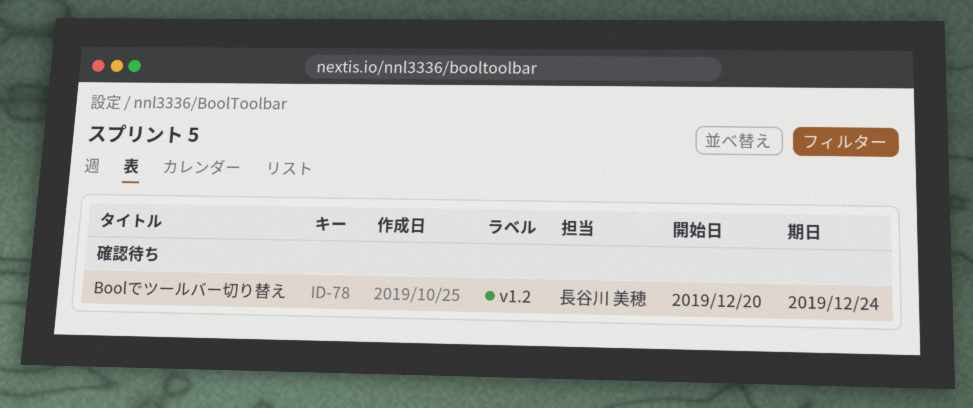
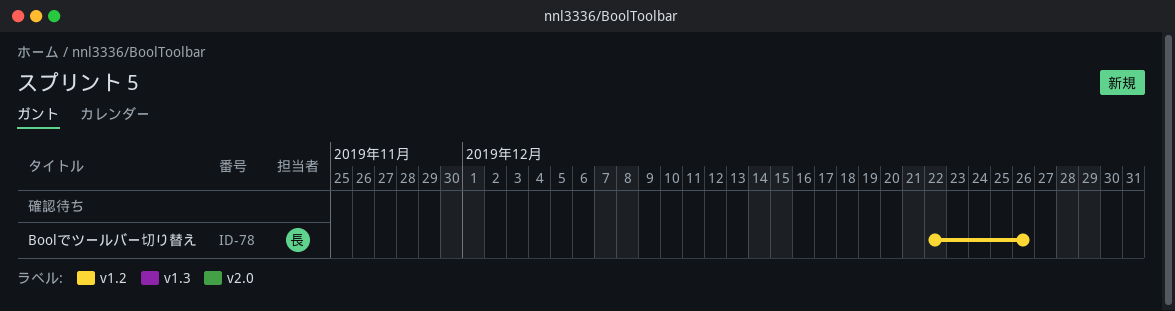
ID-78, start: Dec 20 -> Dec 22
ID-78, due: Dec 24 -> Dec 26

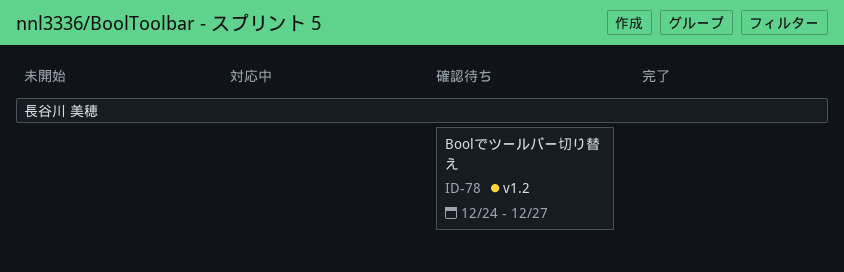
ID-78, start: Dec 22 -> Dec 24
ID-78, due: Dec 26 -> Dec 27

